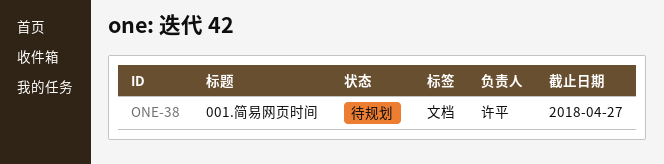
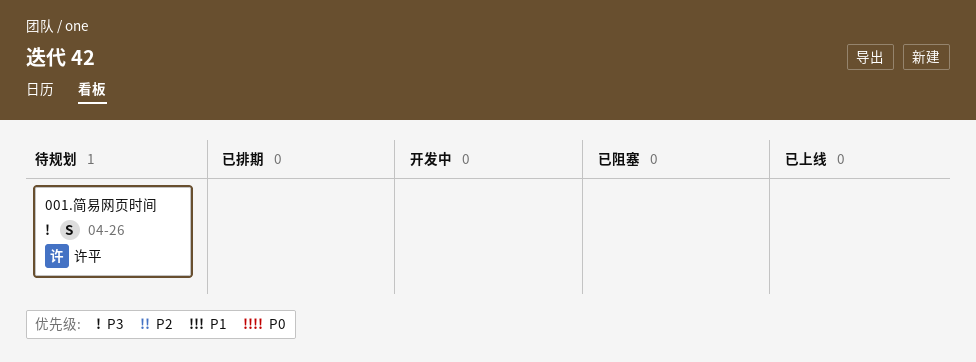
001.简易网页时间, due: Apr 27 -> Apr 26

